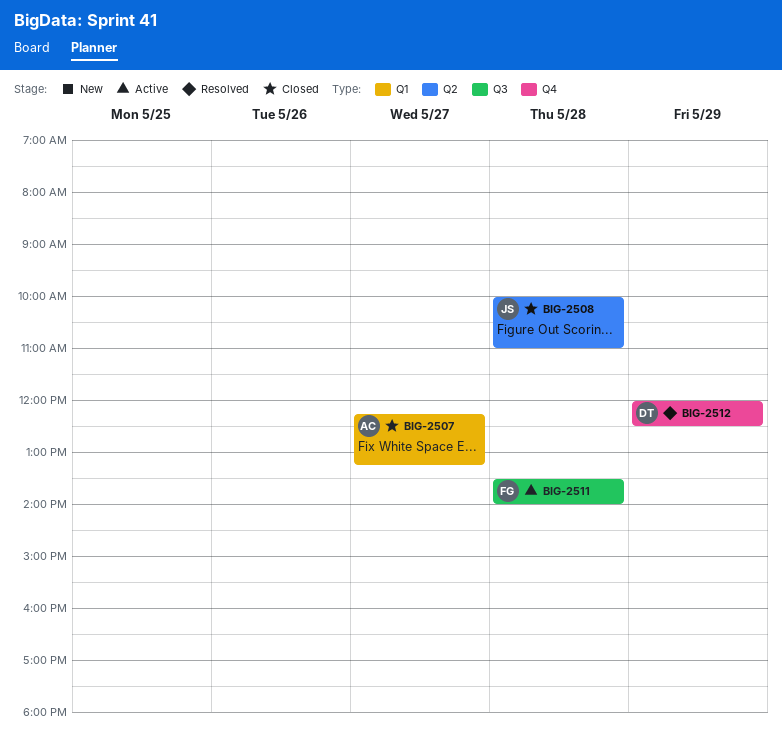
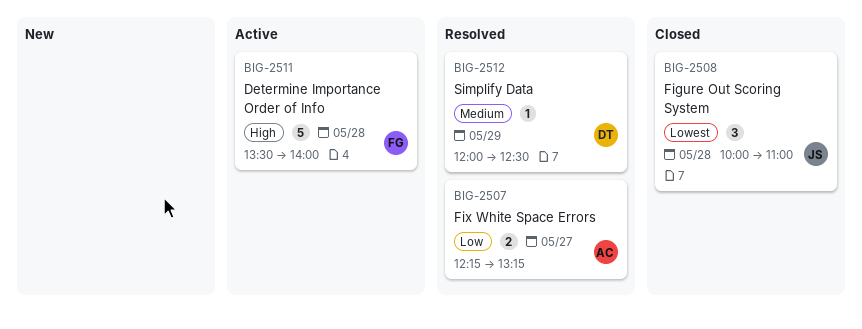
BIG-2507, status: Closed -> Resolved

